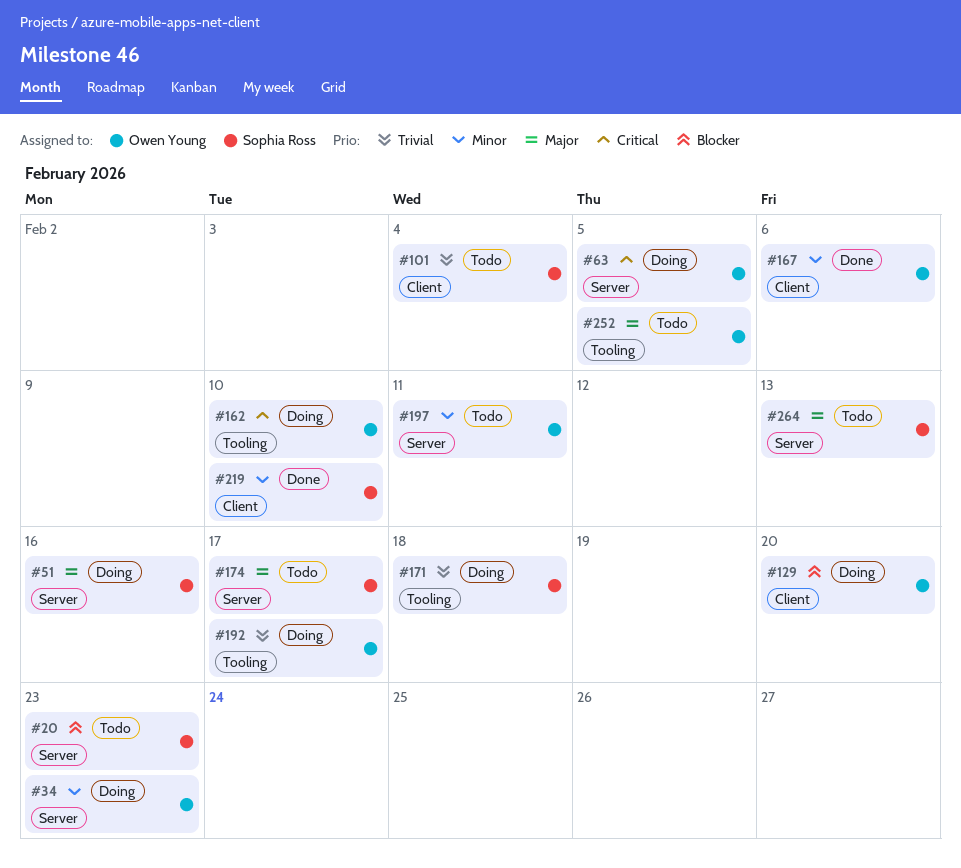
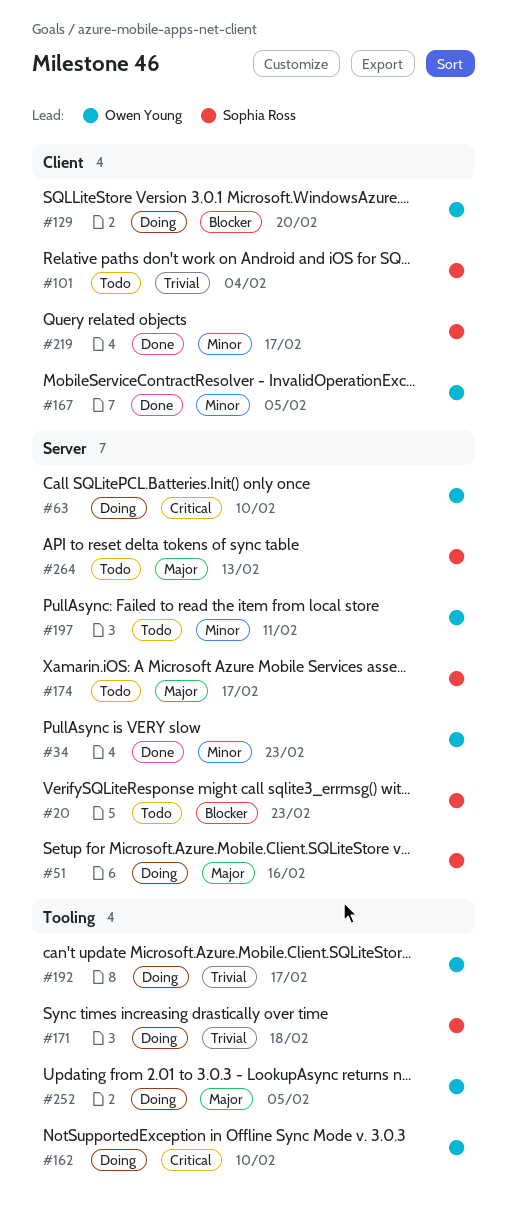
#34, status: Doing -> Done
#63, due: Feb 5 -> Feb 10
#167, due: Feb 6 -> Feb 5
#219, due: Feb 10 -> Feb 17
#252, status: Todo -> Doing

